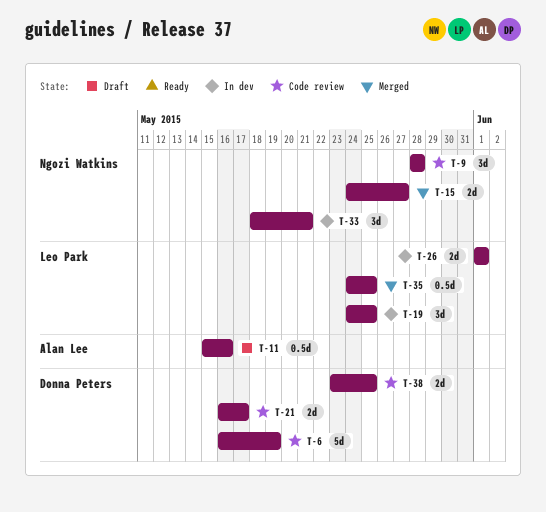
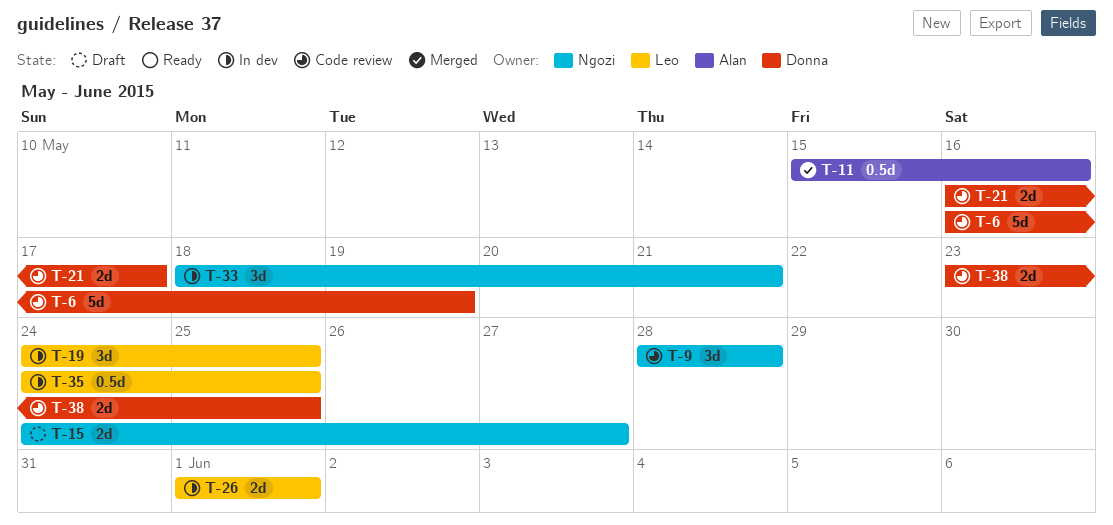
T-11, status: Draft -> Merged
T-15, status: Merged -> Draft
T-35, status: Merged -> In dev

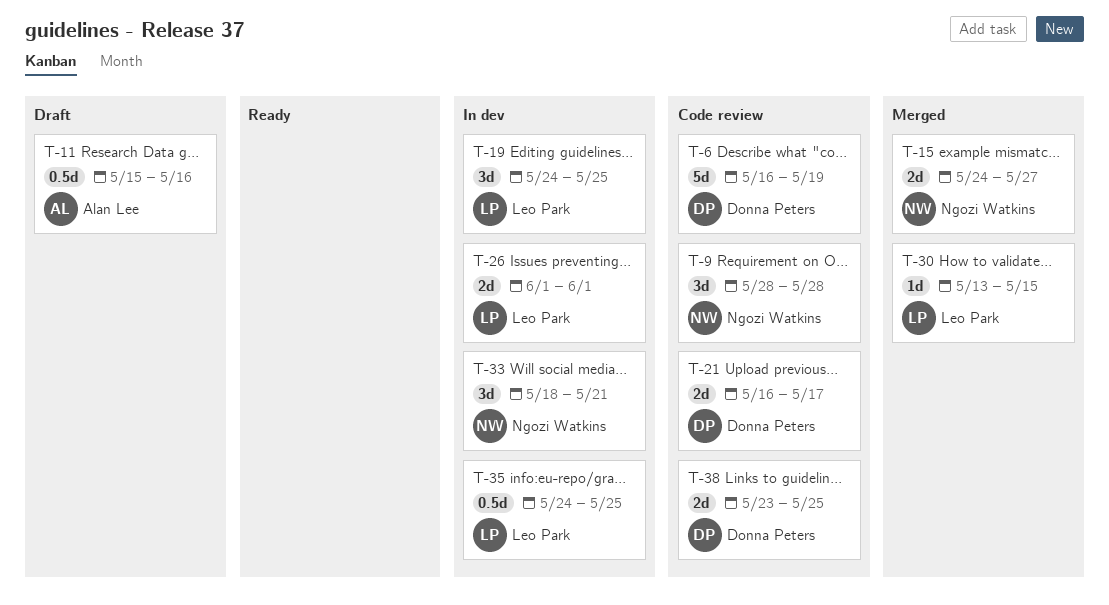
T-11, status: Merged -> Draft
T-15, status: Draft -> Merged
T-30: none -> present

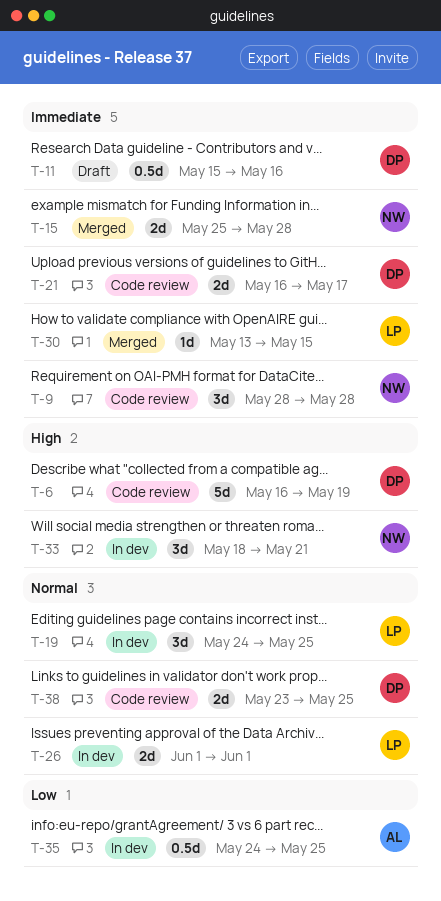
T-11, owner: Alan Lee -> Donna Peters
T-15, start: May 24 -> May 25
T-15, due: May 27 -> May 28
T-35, owner: Leo Park -> Alan Lee

